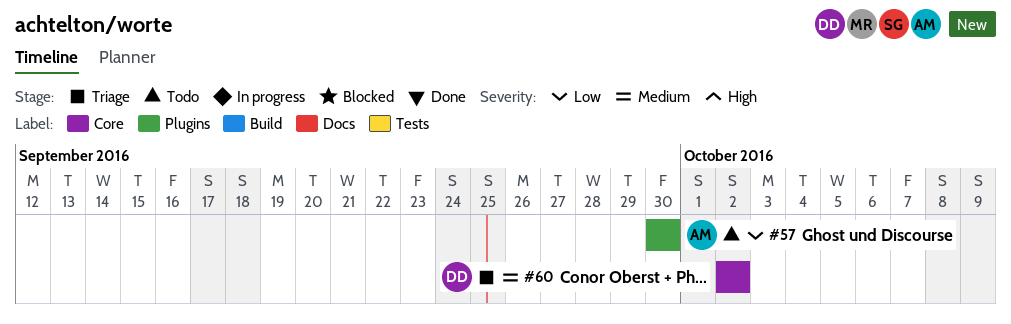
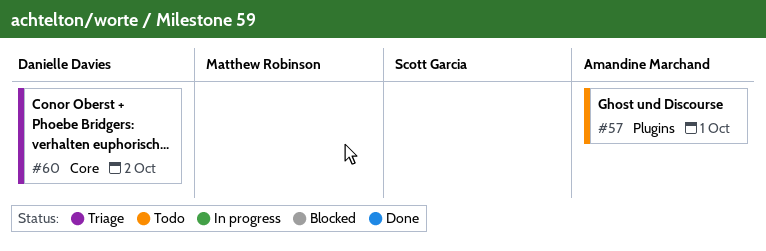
#57, due: Sep 30 -> Oct 1

